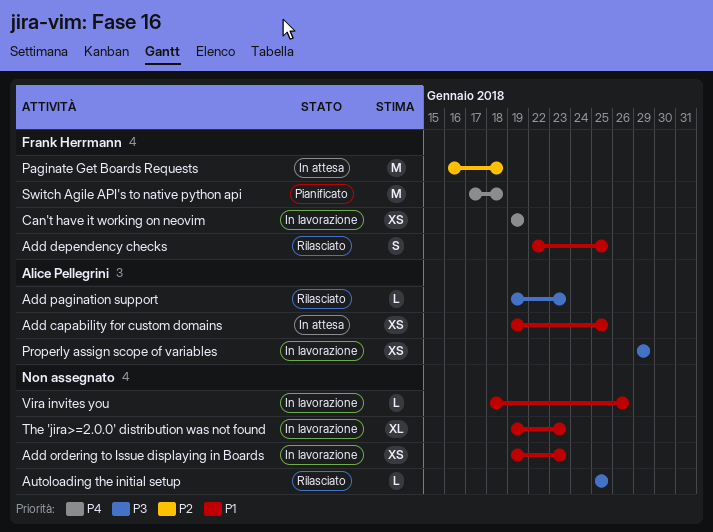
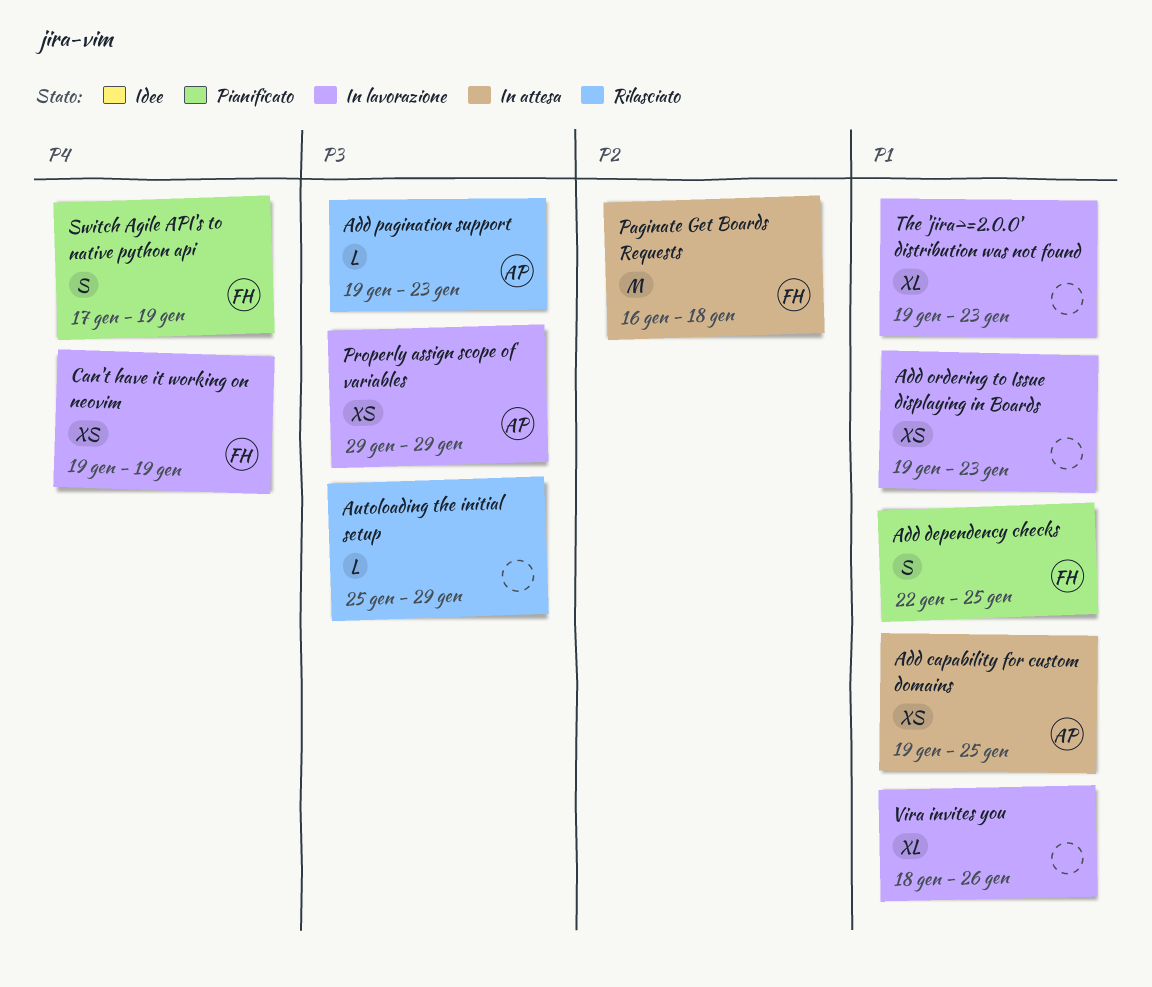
Add dependency checks, status: Rilasciato -> Pianificato
Autoloading the initial setup, due: Jan 25 -> Jan 29
Switch Agile API's to native python api, estimate: M -> S
Switch Agile API's to native python api, due: Jan 18 -> Jan 19
Vira invites you, estimate: L -> XL

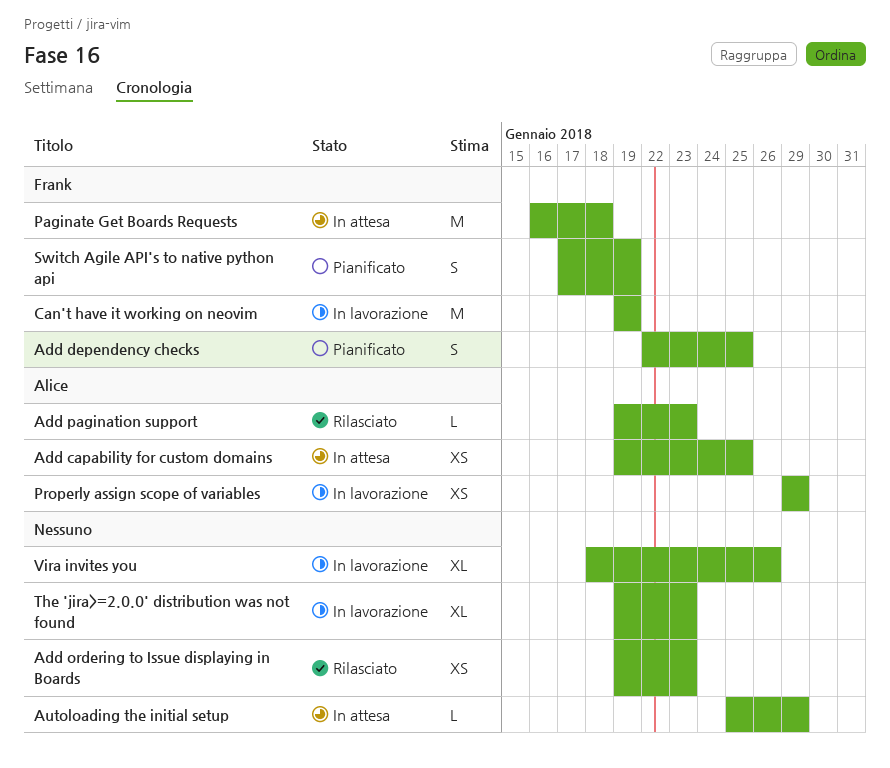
Add ordering to Issue displaying in Boards, status: In lavorazione -> Rilasciato
Autoloading the initial setup, status: Rilasciato -> In attesa
Can't have it working on neovim, estimate: XS -> M

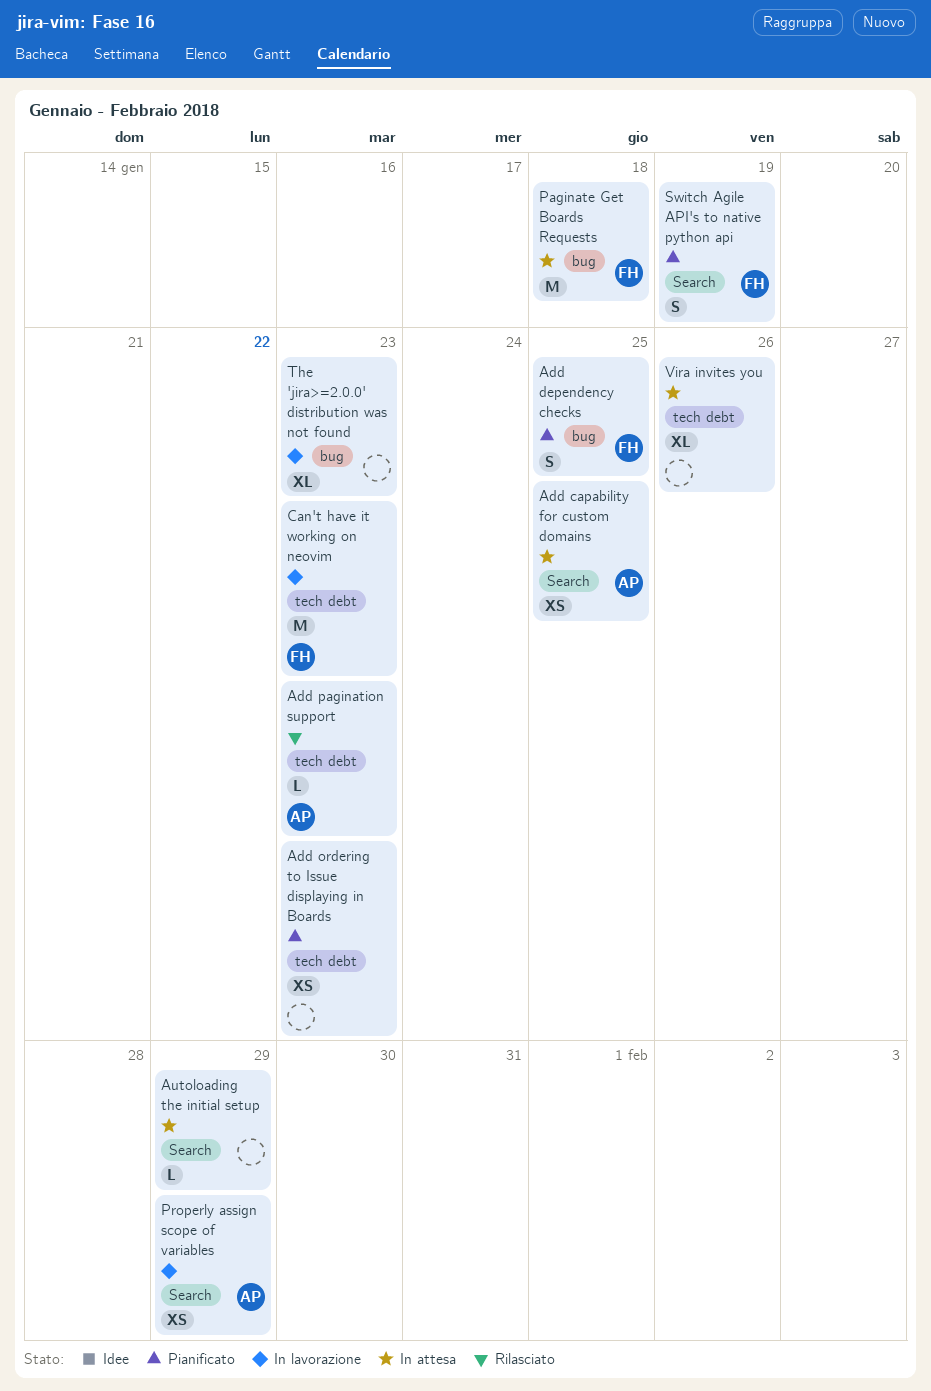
Add ordering to Issue displaying in Boards, status: Rilasciato -> Pianificato
Can't have it working on neovim, due: Jan 19 -> Jan 23
Vira invites you, status: In lavorazione -> In attesa

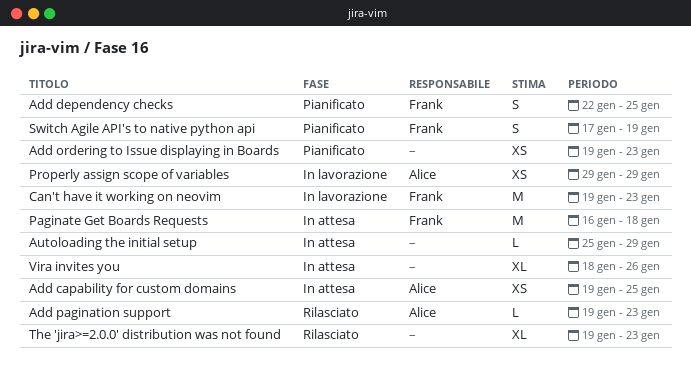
The 'jira>=2.0.0' distribution was not found, status: In lavorazione -> Rilasciato

